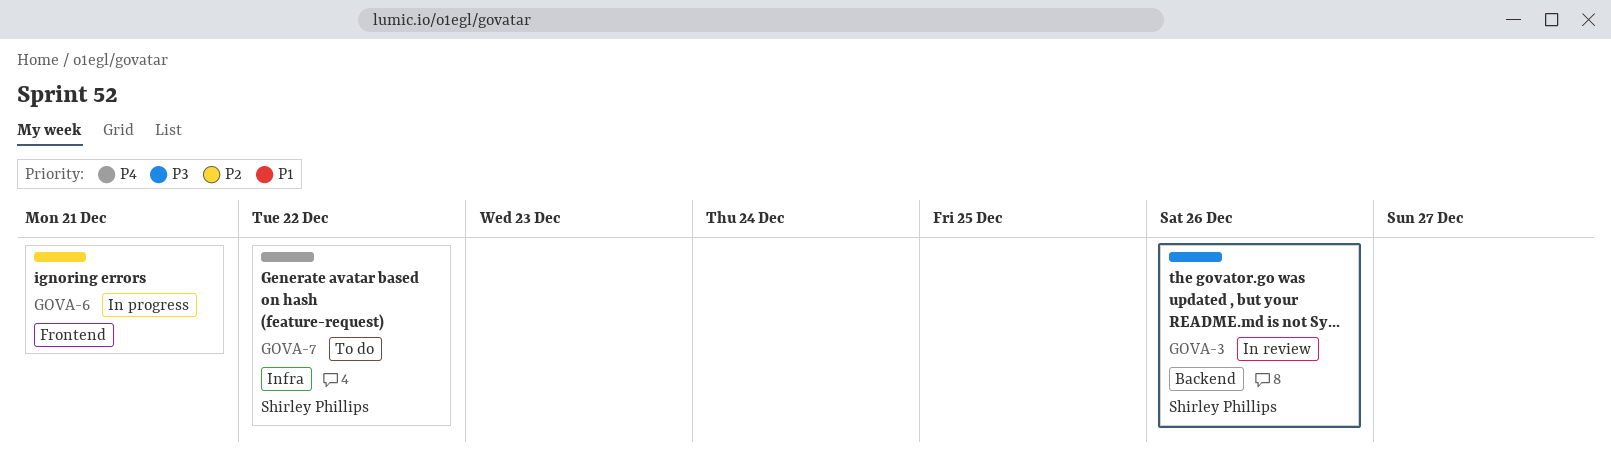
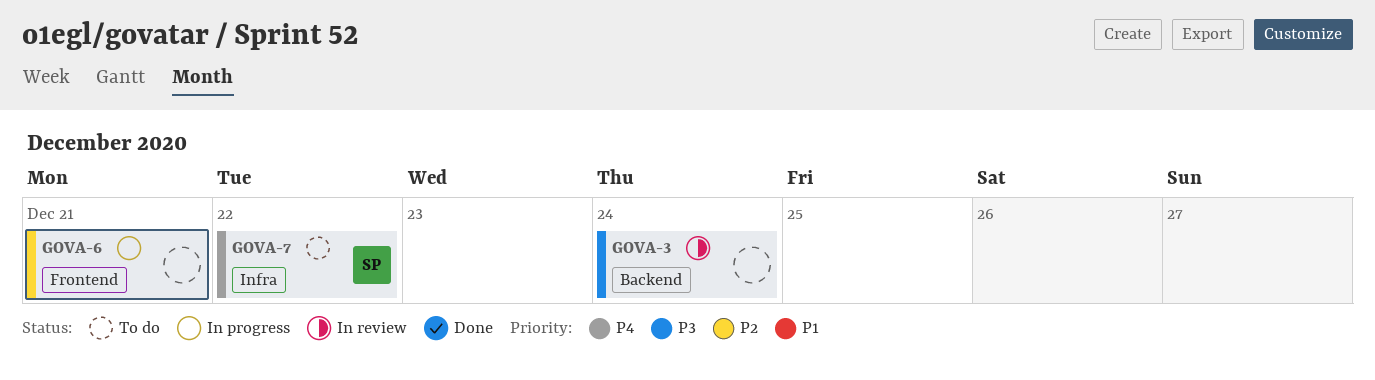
GOVA-3, owner: Shirley Phillips -> none
GOVA-3, due: Dec 26 -> Dec 24

